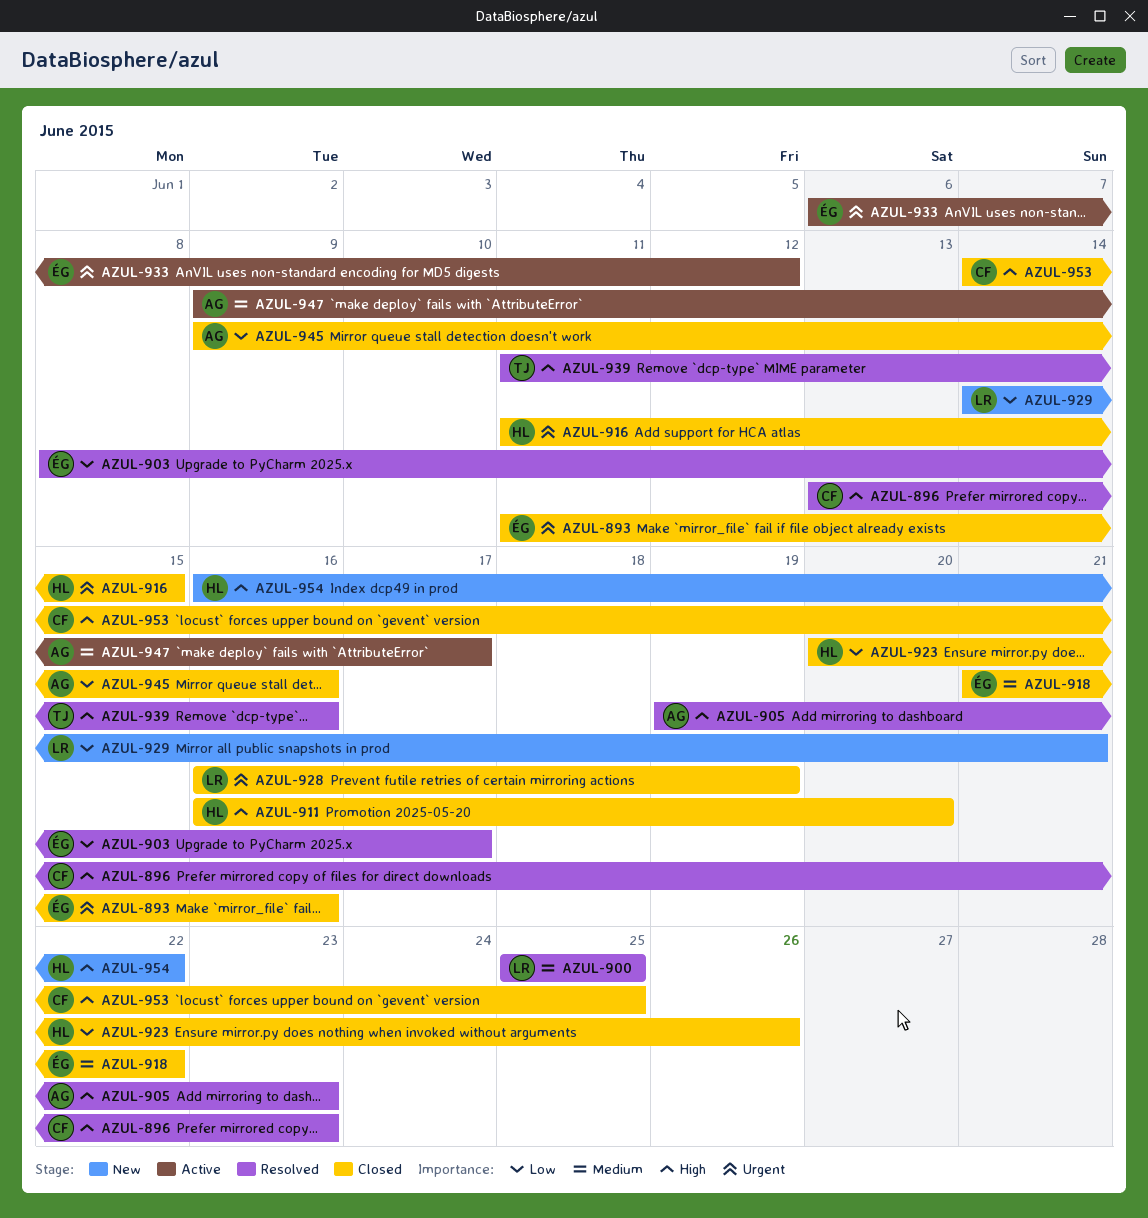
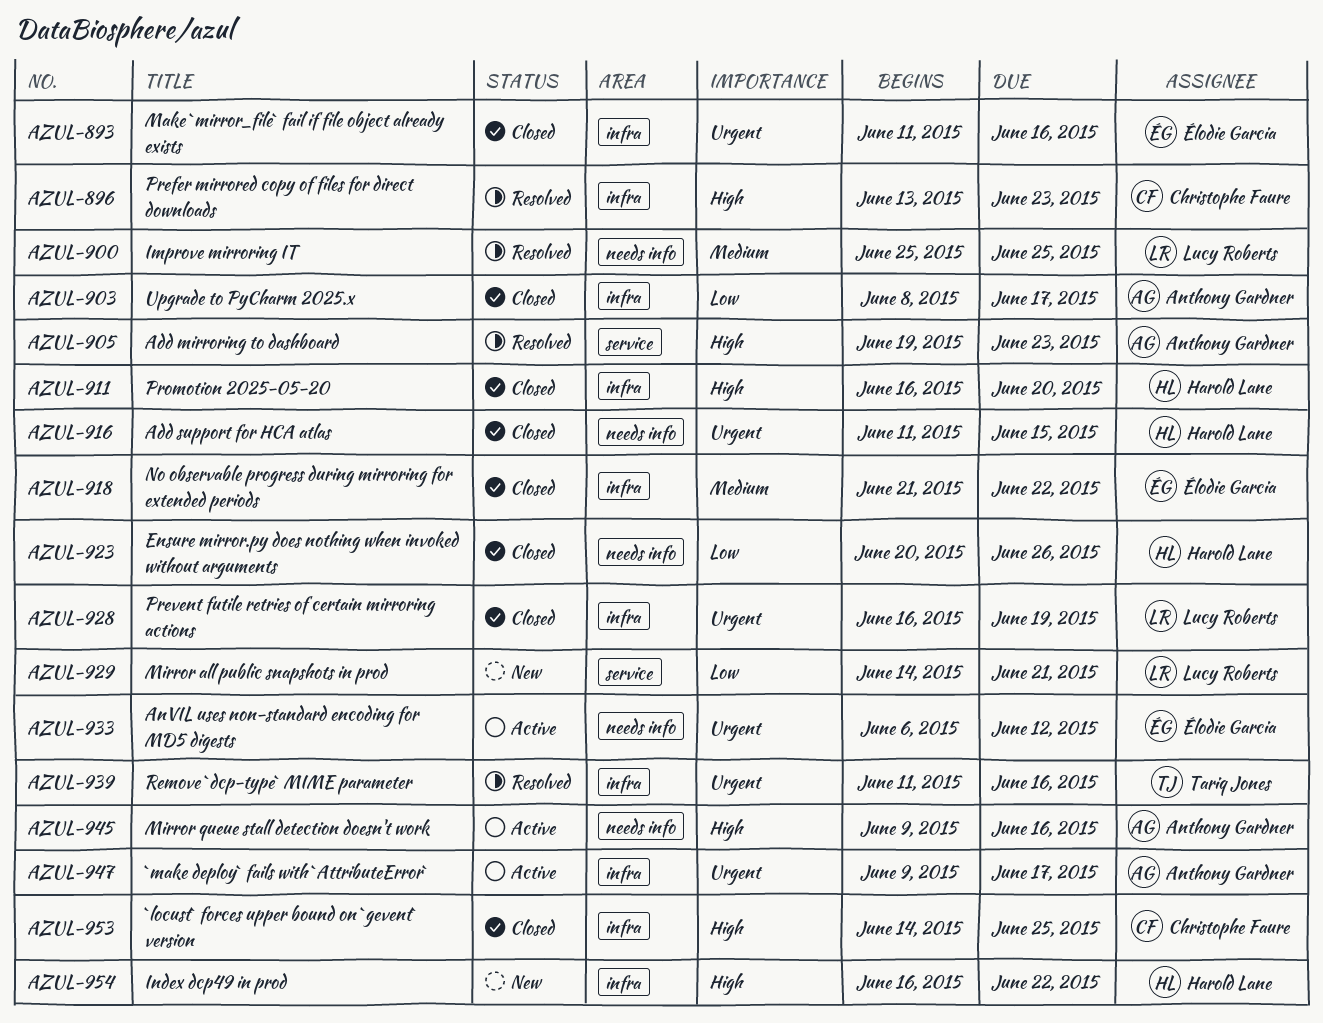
AZUL-903, status: Resolved -> Closed
AZUL-903, owner: Élodie Garcia -> Anthony Gardner
AZUL-939, priority: High -> Urgent
AZUL-945, status: Closed -> Active
AZUL-945, priority: Low -> High
AZUL-947, priority: Medium -> Urgent

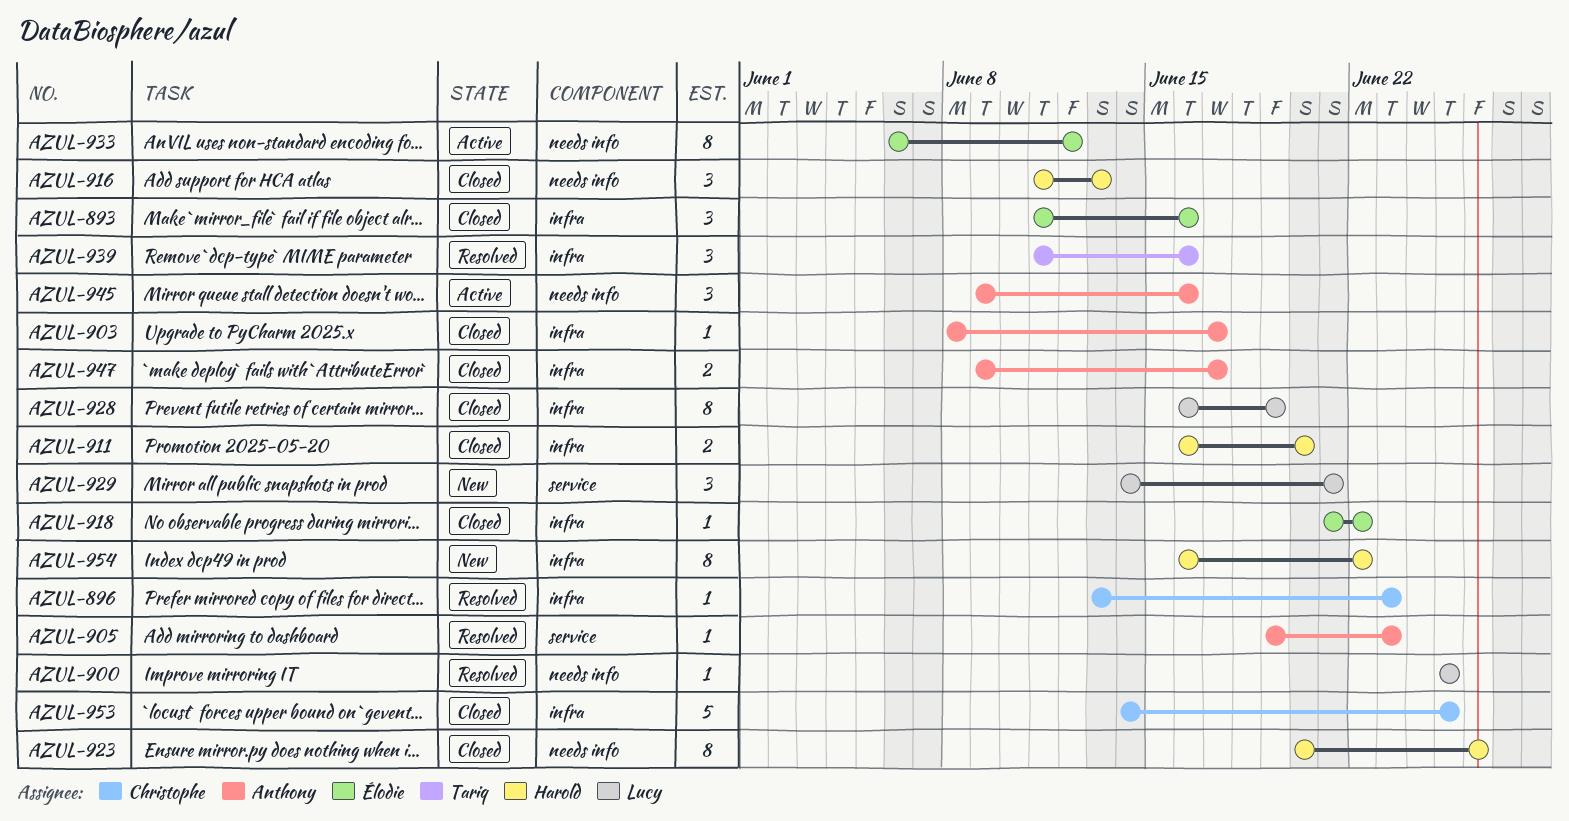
AZUL-916, due: Jun 15 -> Jun 13
AZUL-947, status: Active -> Closed

